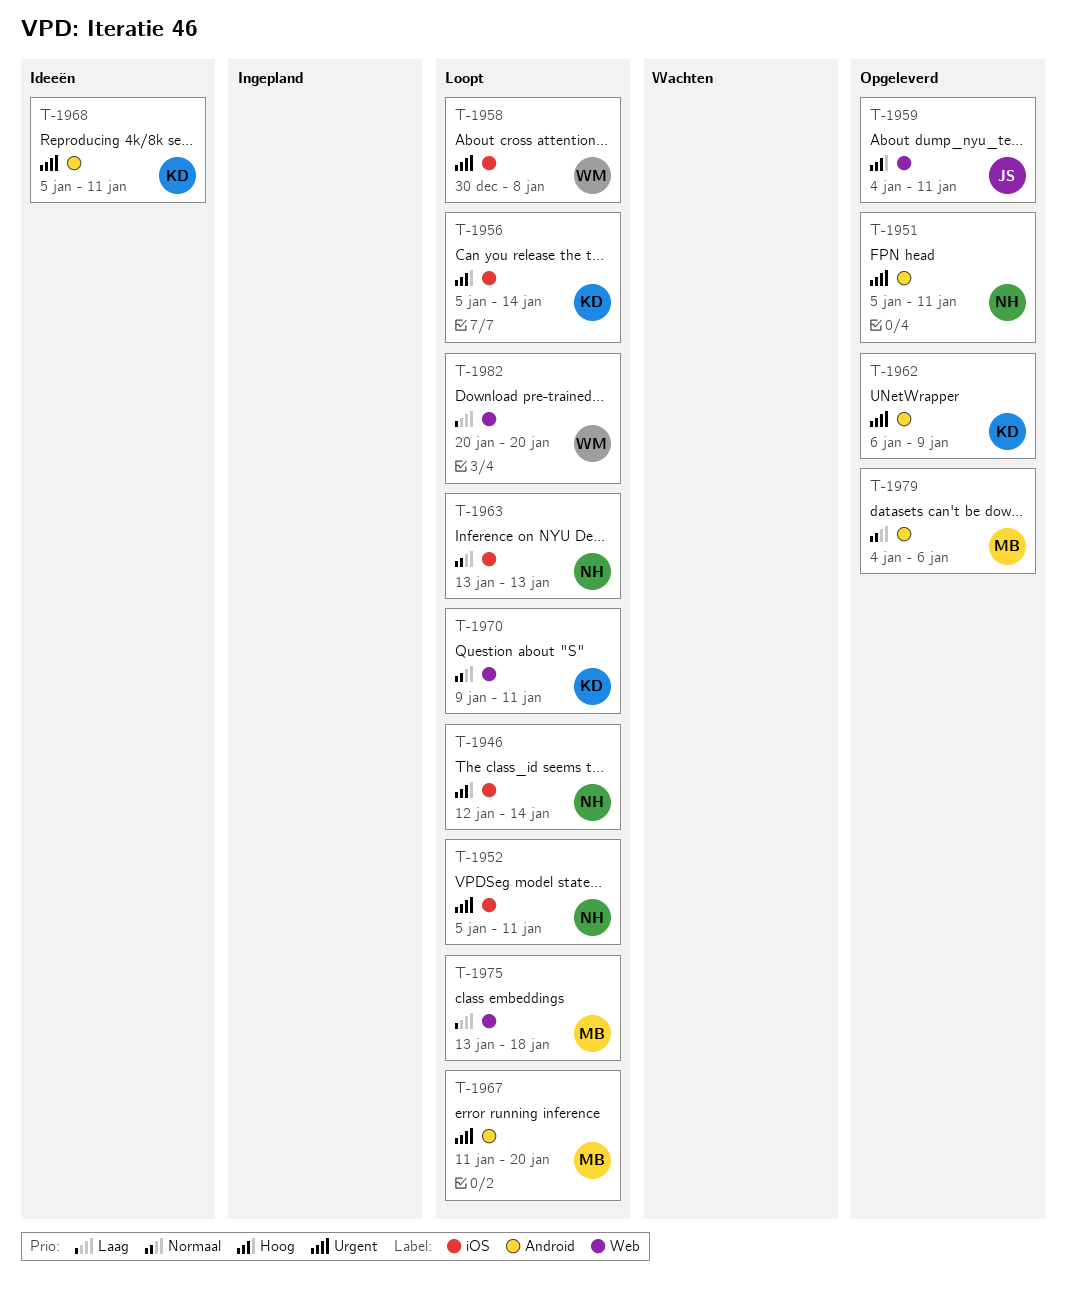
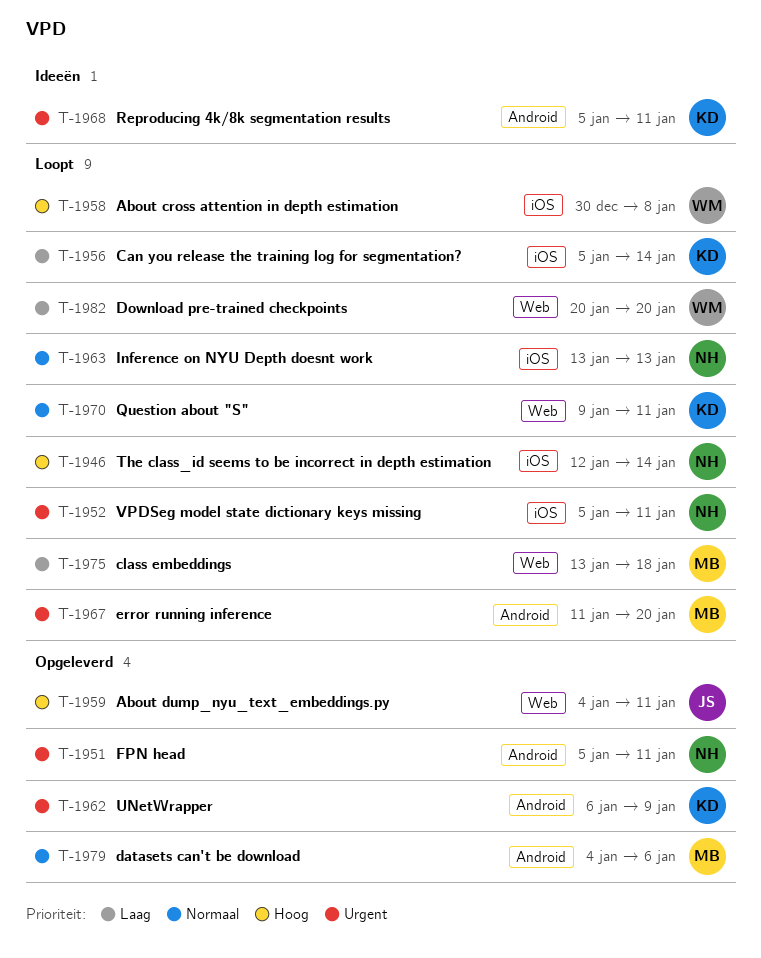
T-1956, priority: Hoog -> Laag
T-1958, priority: Urgent -> Hoog

